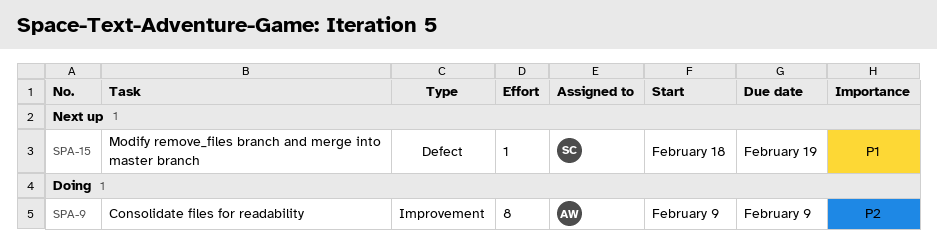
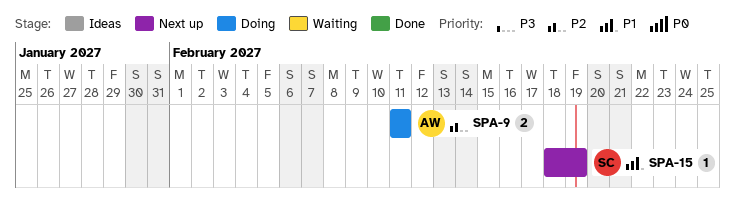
SPA-9, estimate: 8 -> 2
SPA-9, start: Feb 9 -> Feb 11
SPA-9, due: Feb 9 -> Feb 11

